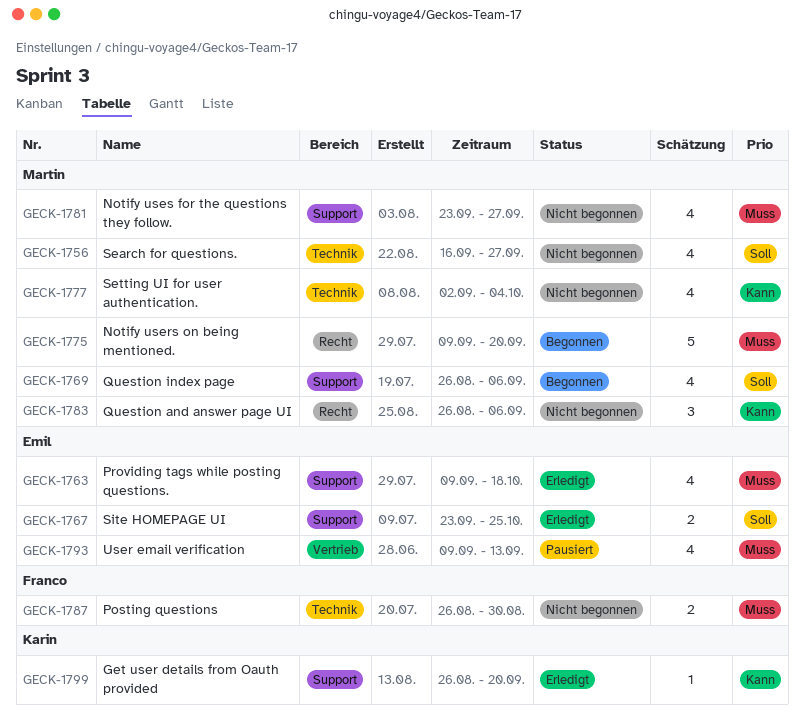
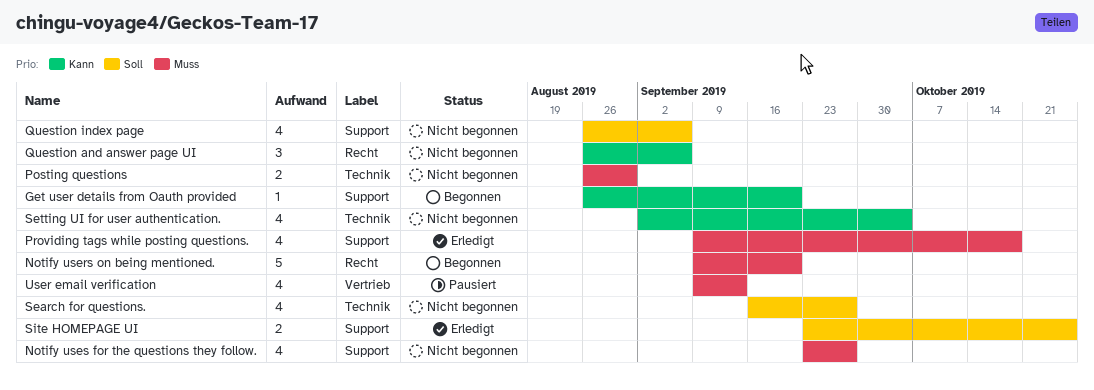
Get user details from Oauth provided, status: Erledigt -> Begonnen
Question index page, status: Begonnen -> Nicht begonnen

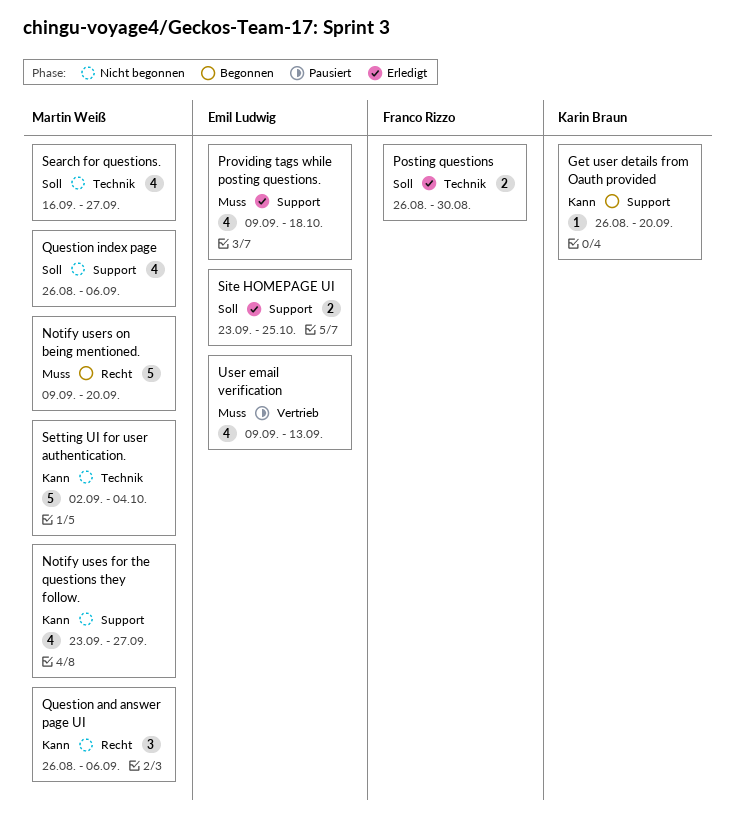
Notify uses for the questions they follow., priority: Muss -> Kann
Posting questions, status: Nicht begonnen -> Erledigt
Posting questions, priority: Muss -> Soll
Setting UI for user authentication., estimate: 4 -> 5

